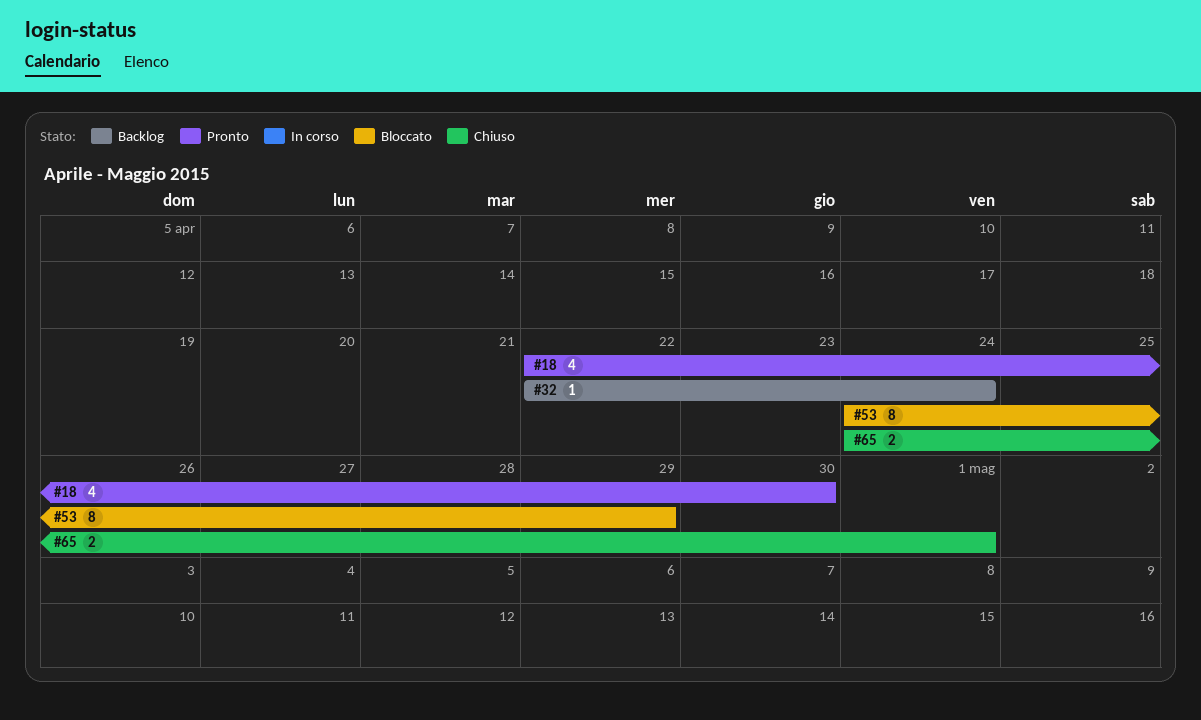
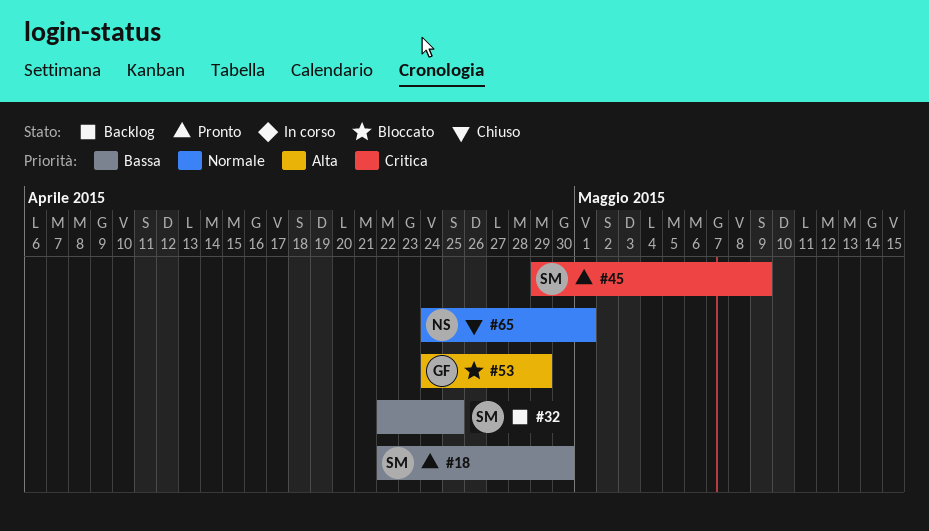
#32, due: Apr 24 -> Apr 25
#45: none -> present

